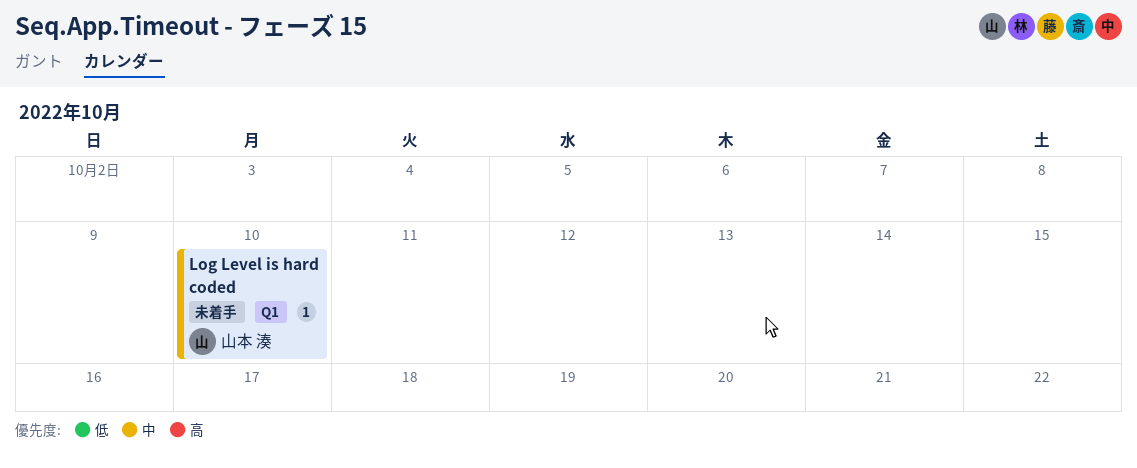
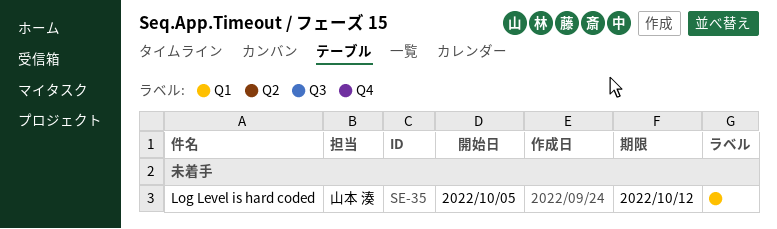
Log Level is hard coded, due: Oct 10 -> Oct 12

